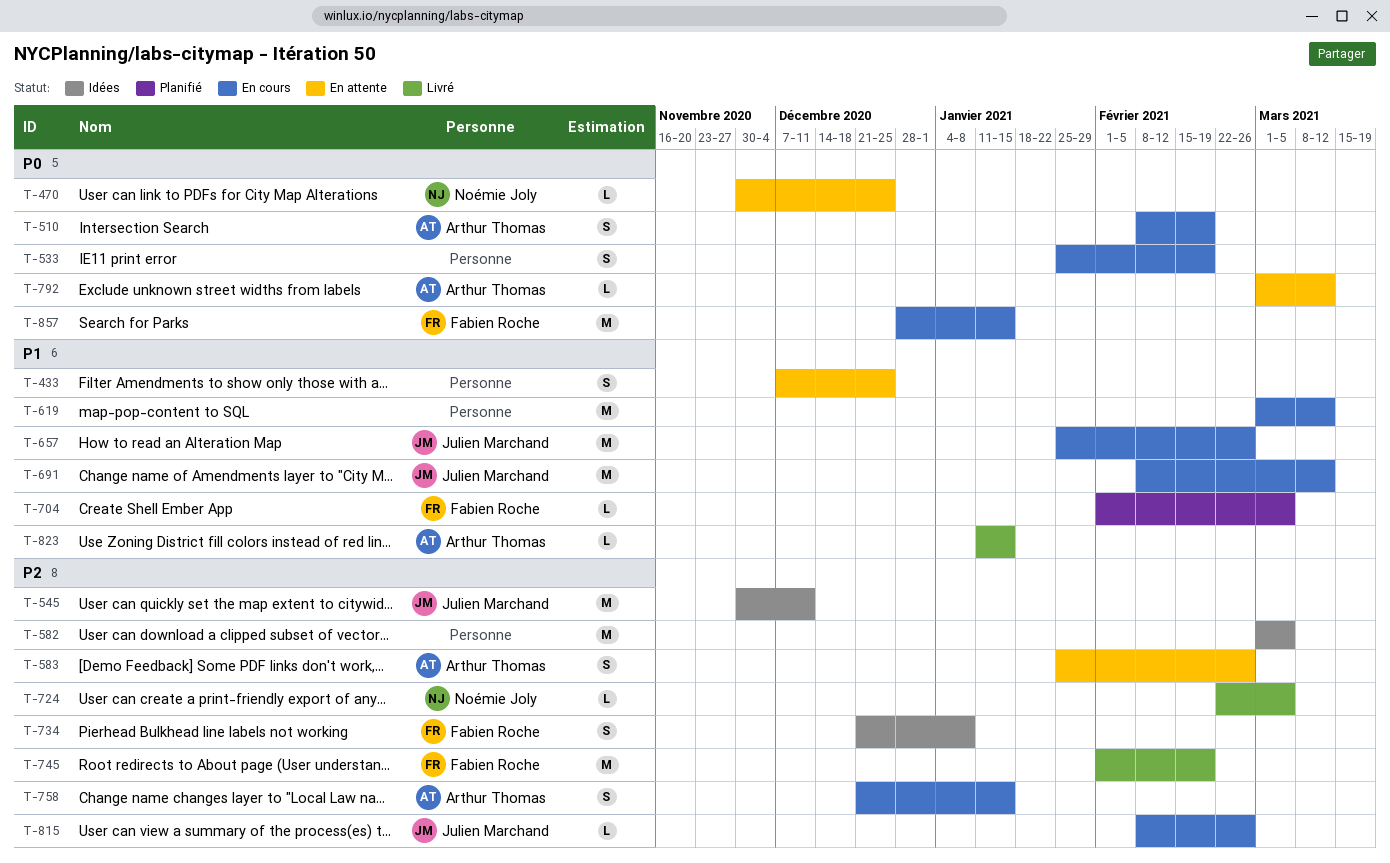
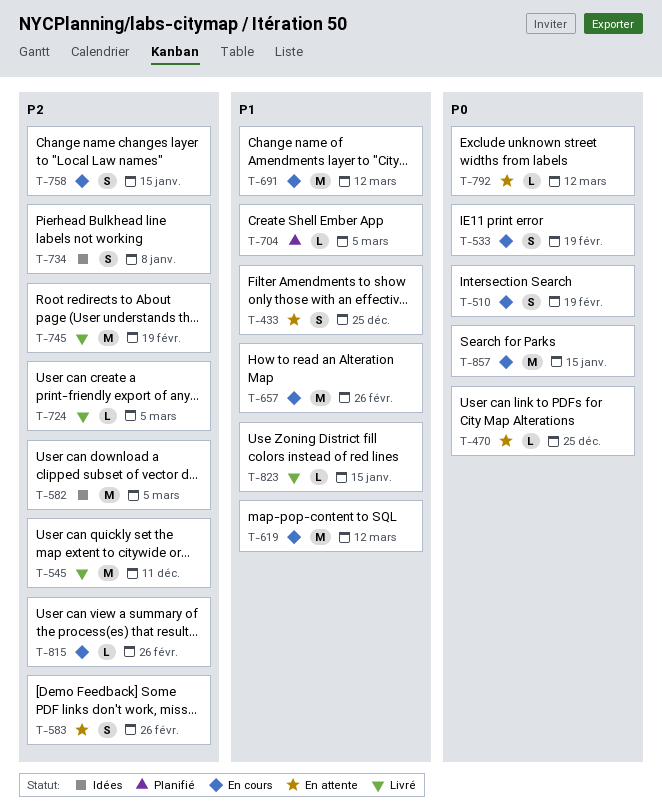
T-545, status: Idées -> Livré

